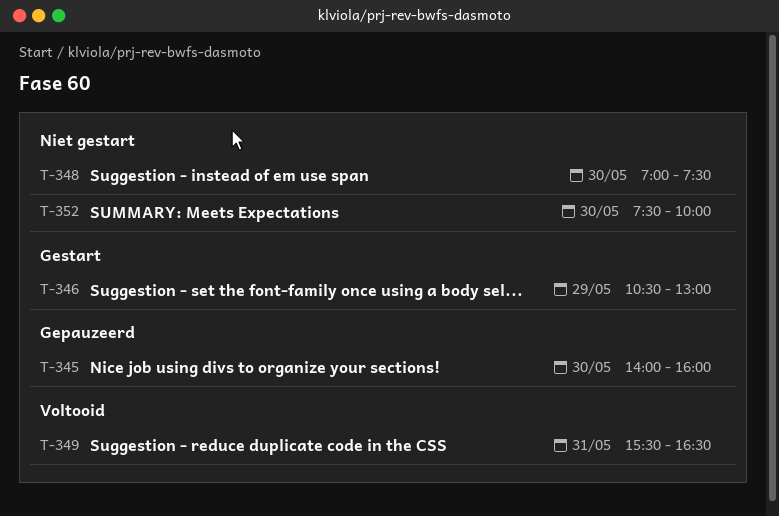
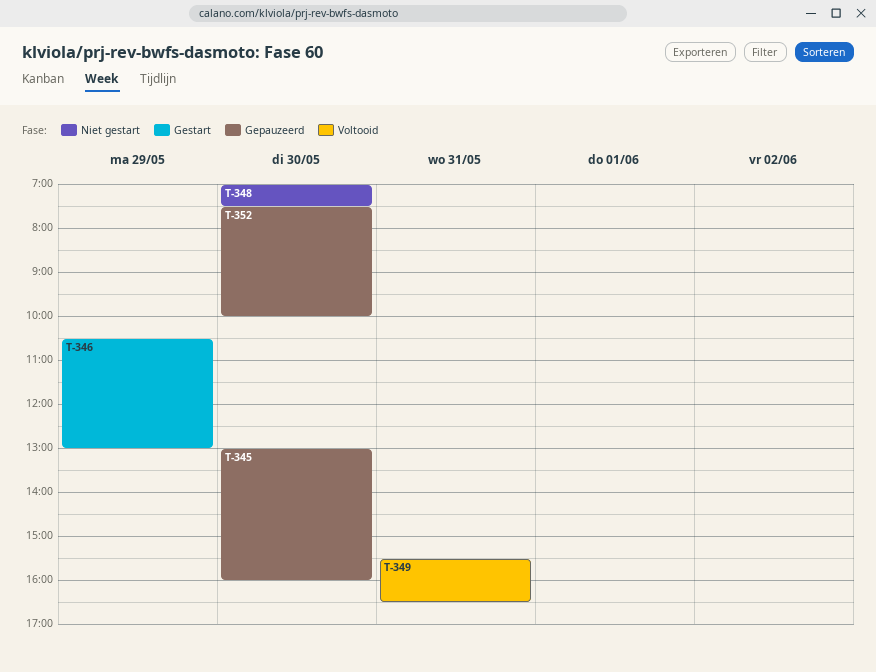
T-345, begins: 14:00 -> 13:00
T-352, status: Niet gestart -> Gepauzeerd

